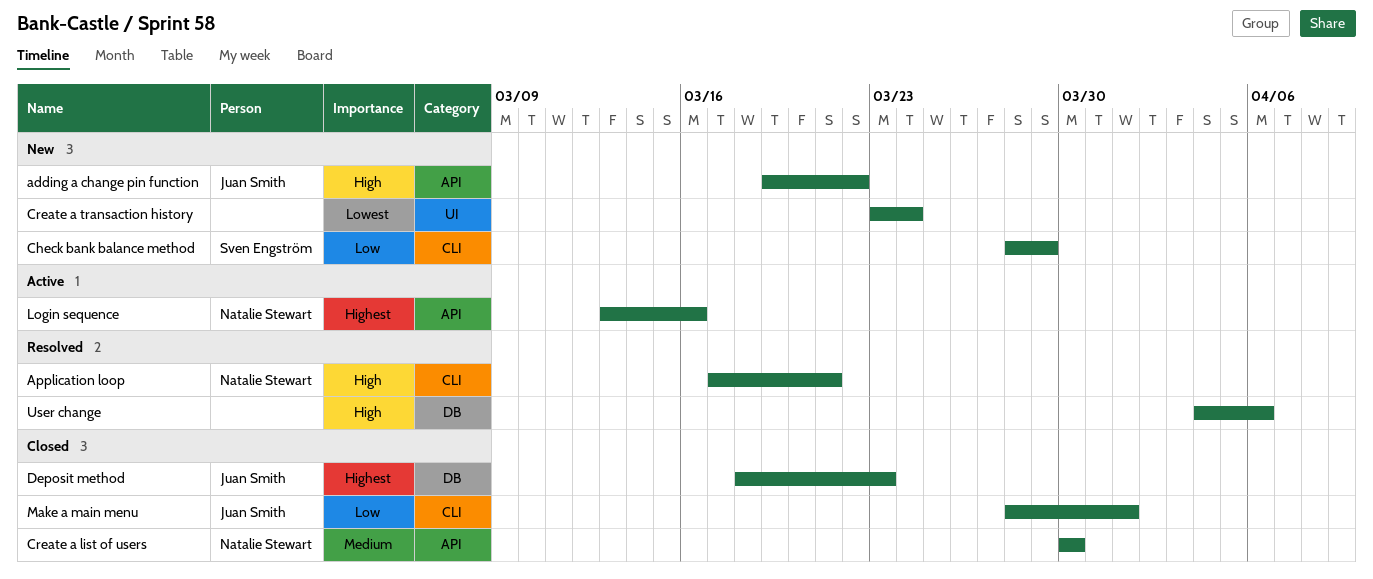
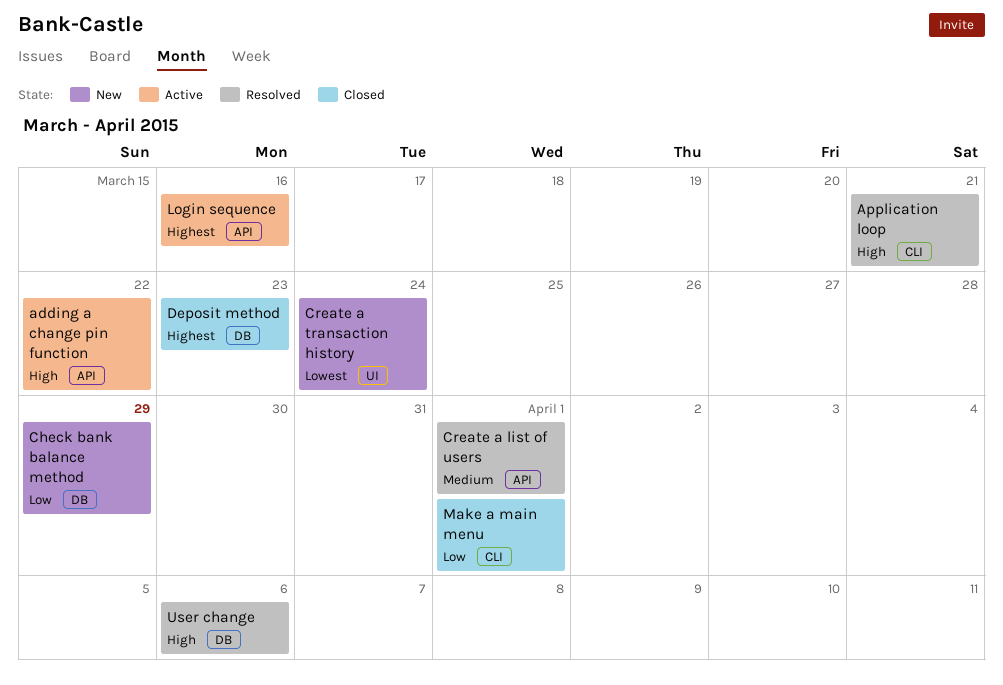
adding a change pin function, status: New -> Active
Check bank balance method, label: CLI -> DB
Create a list of users, status: Closed -> Resolved
Create a list of users, due: Mar 30 -> Apr 1

